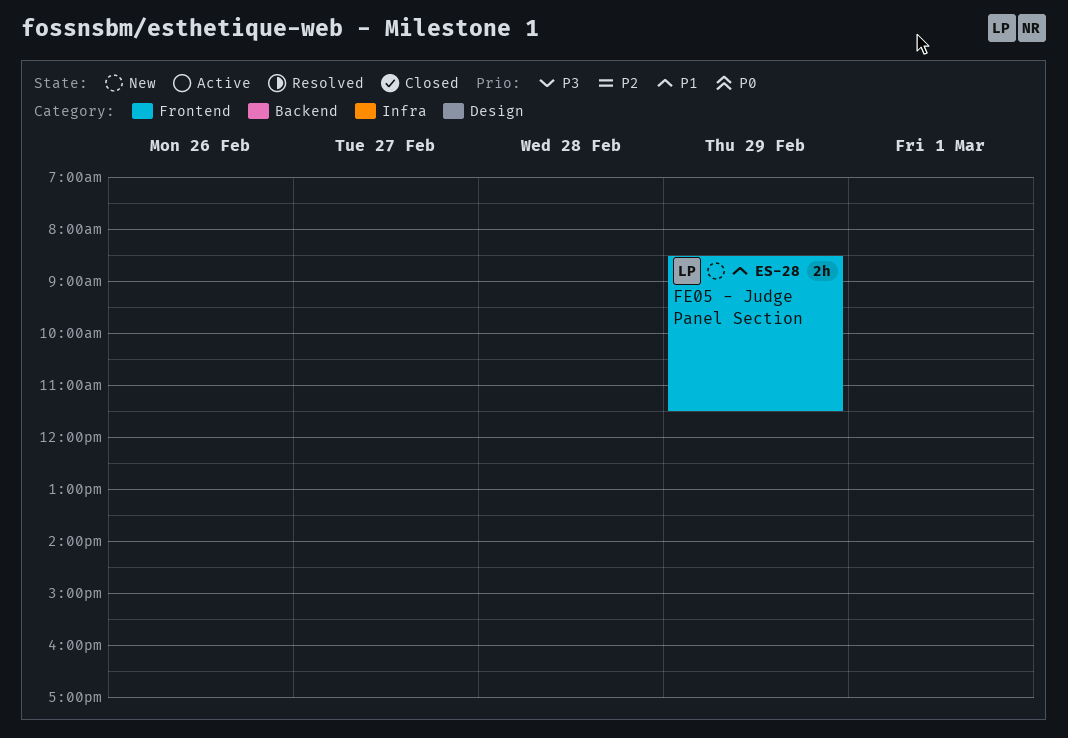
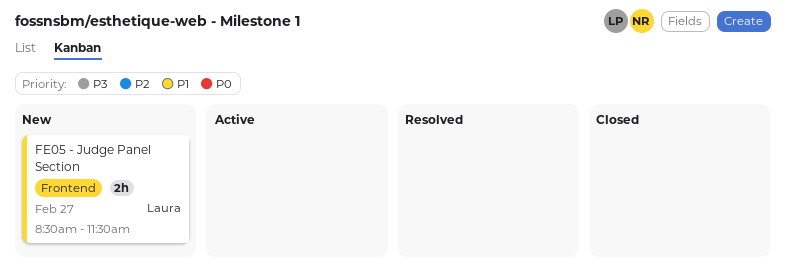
FE05 - Judge Panel Section, day: Feb 29 -> Feb 27

